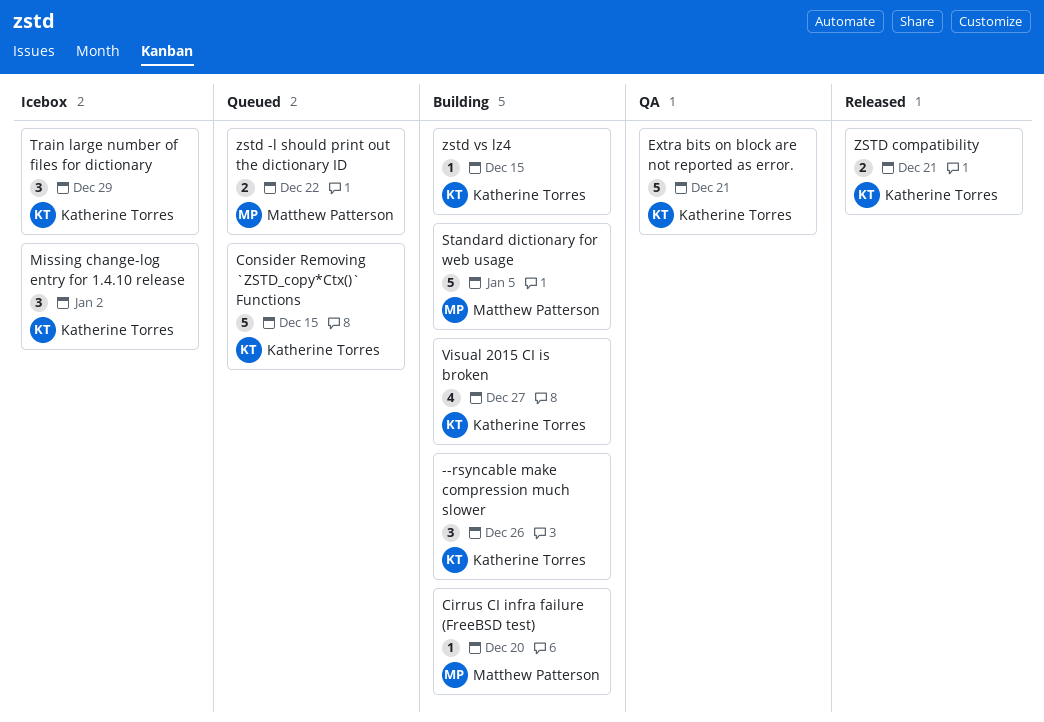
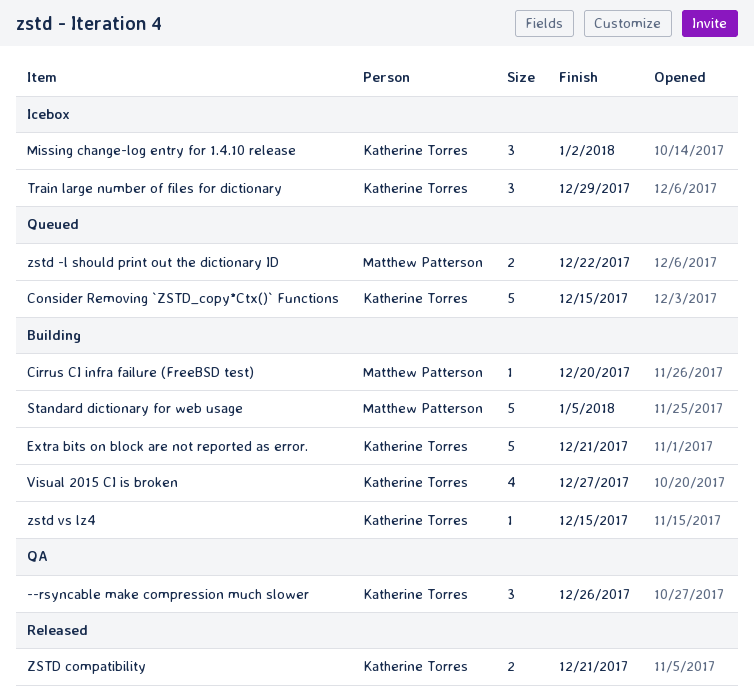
--rsyncable make compression much slower, status: Building -> QA
Extra bits on block are not reported as error., status: QA -> Building

